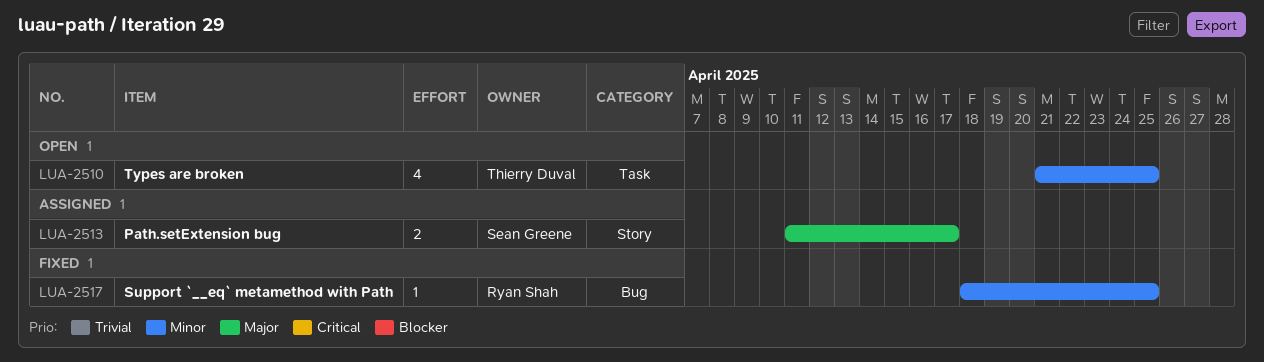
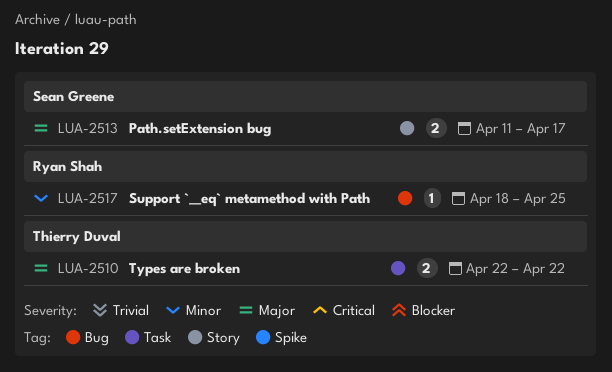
LUA-2510, priority: Minor -> Major
LUA-2510, estimate: 4 -> 2
LUA-2510, start: Apr 21 -> Apr 22
LUA-2510, due: Apr 25 -> Apr 22

